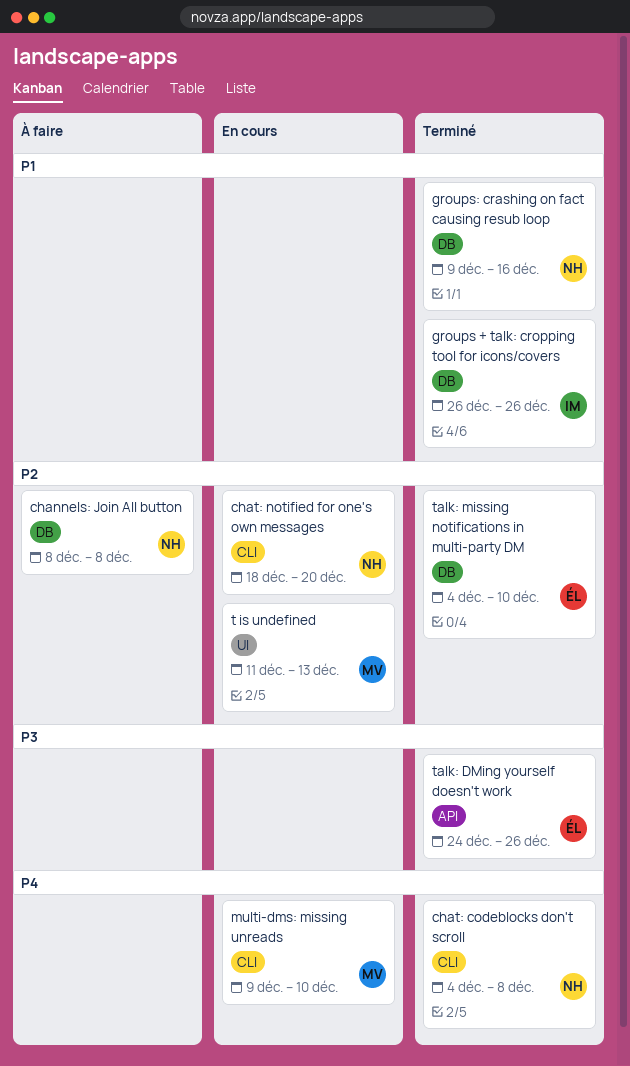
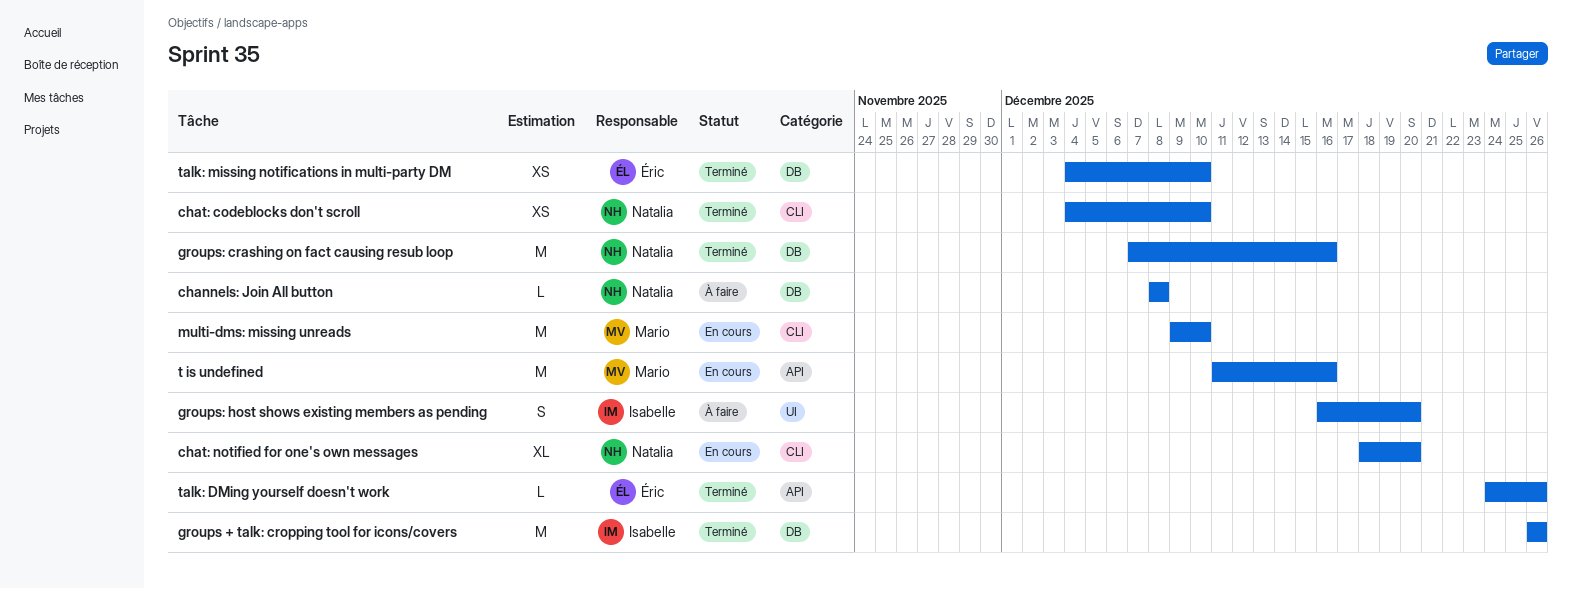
chat: codeblocks don't scroll, due: Dec 8 -> Dec 10
groups: crashing on fact causing resub loop, start: Dec 9 -> Dec 7
groups: host shows existing members as pending: none -> present
t is undefined, label: UI -> API
t is undefined, due: Dec 13 -> Dec 16

